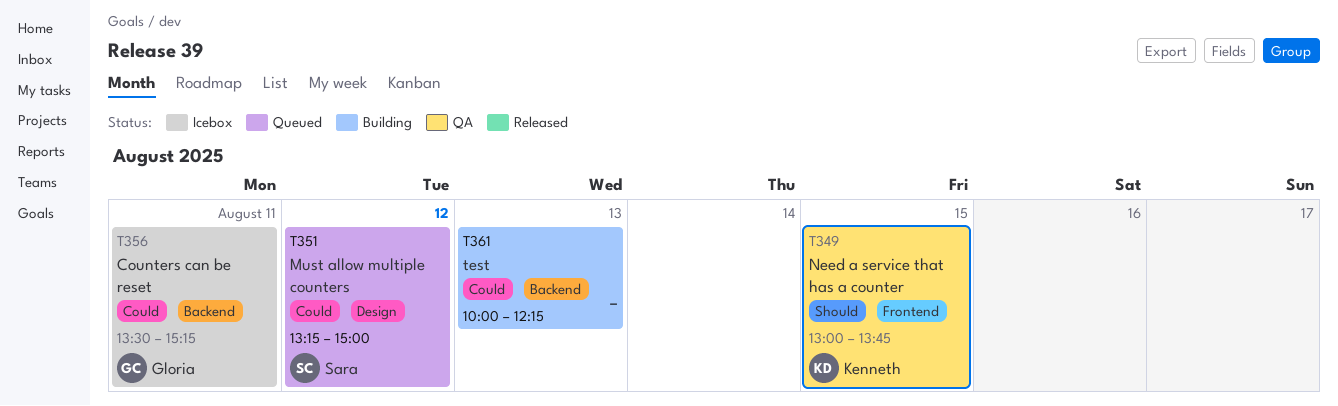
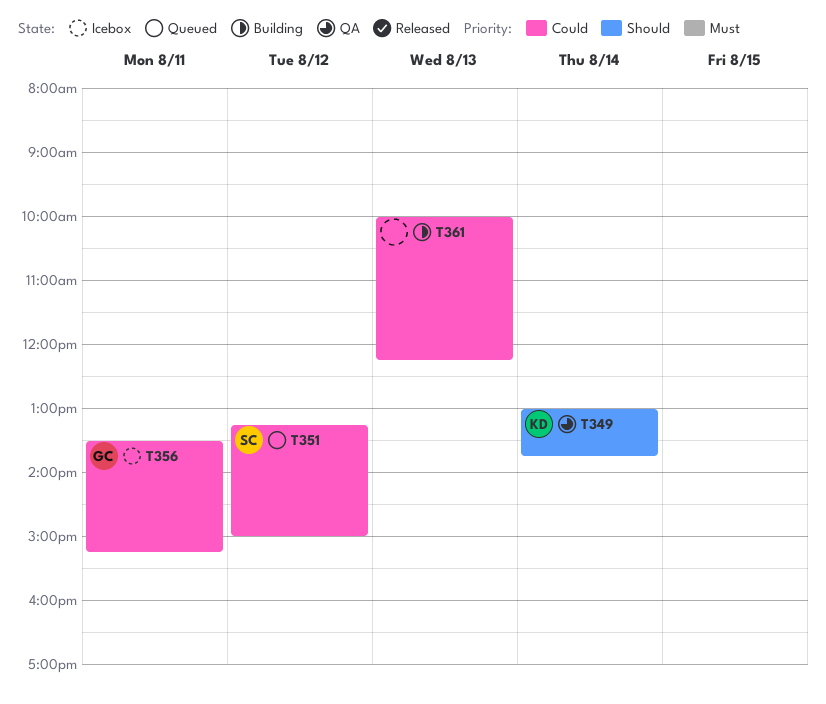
T349, day: Aug 15 -> Aug 14

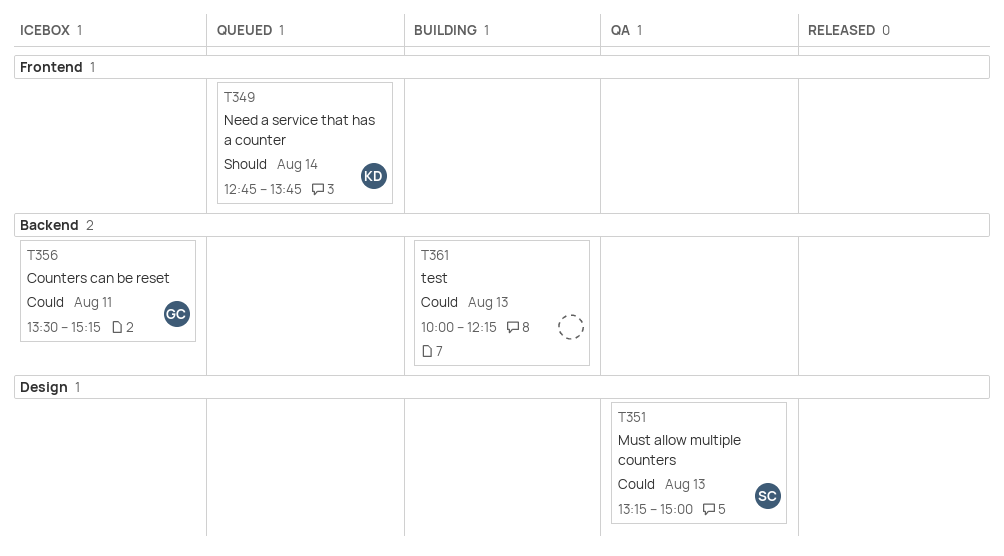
T349, status: QA -> Queued
T349, begins: 13:00 -> 12:45
T351, status: Queued -> QA
T351, day: Aug 12 -> Aug 13

